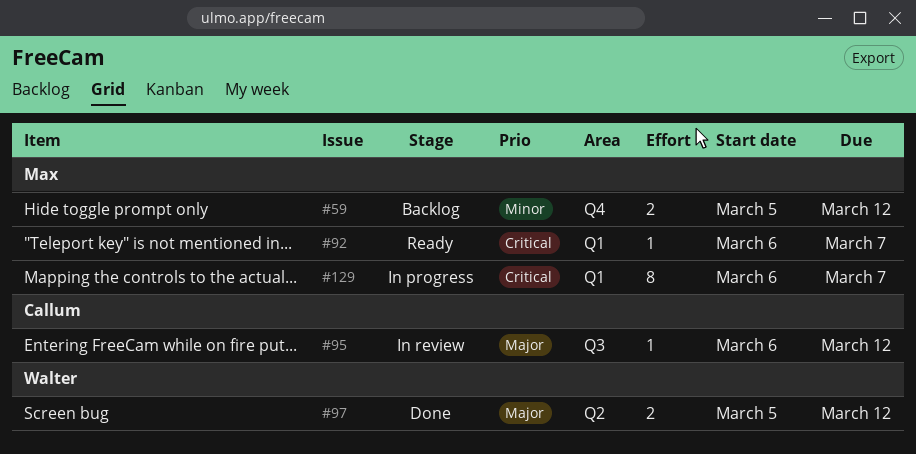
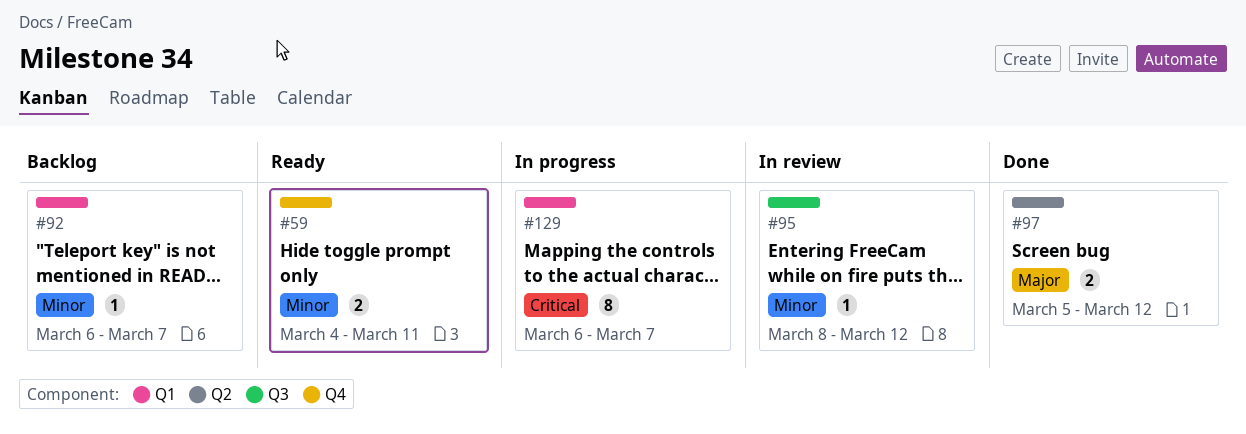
#59, status: Backlog -> Ready
#59, start: Mar 5 -> Mar 4
#59, due: Mar 12 -> Mar 11
#92, status: Ready -> Backlog
#92, priority: Critical -> Minor
#95, priority: Major -> Minor
#95, start: Mar 6 -> Mar 8

